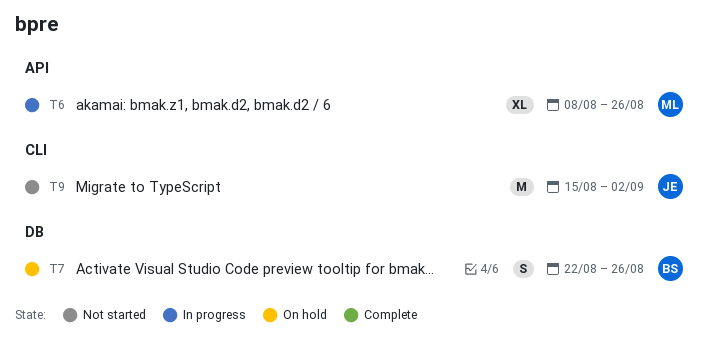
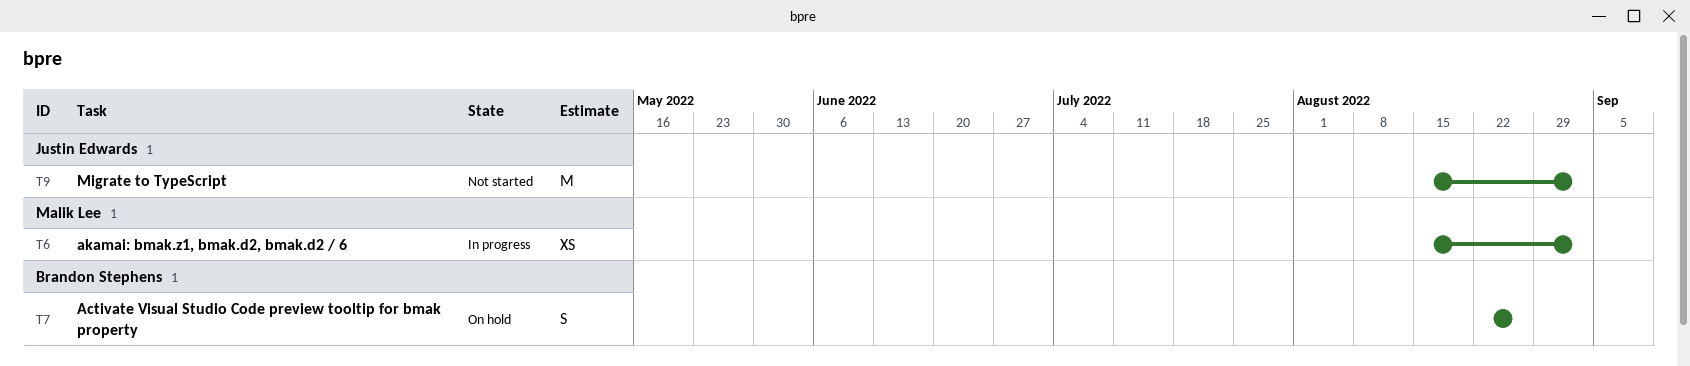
T6, estimate: XL -> XS
T6, start: Aug 8 -> Aug 15
T6, due: Aug 26 -> Sep 2

